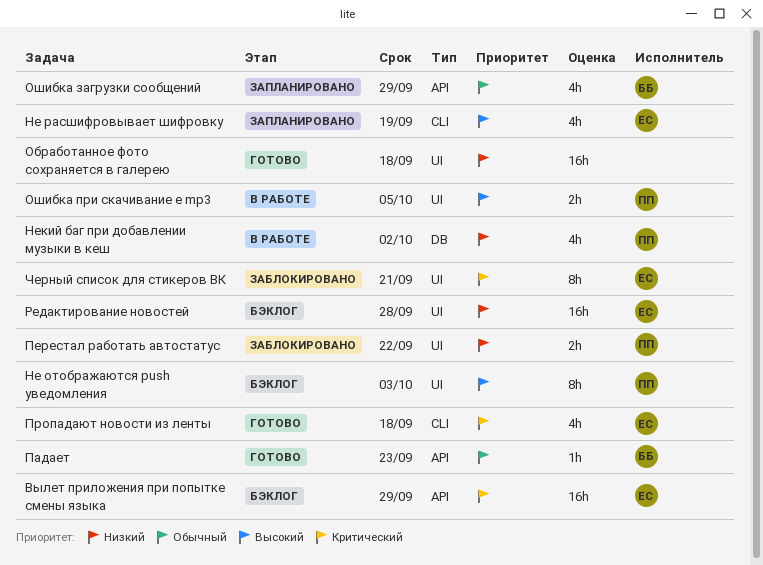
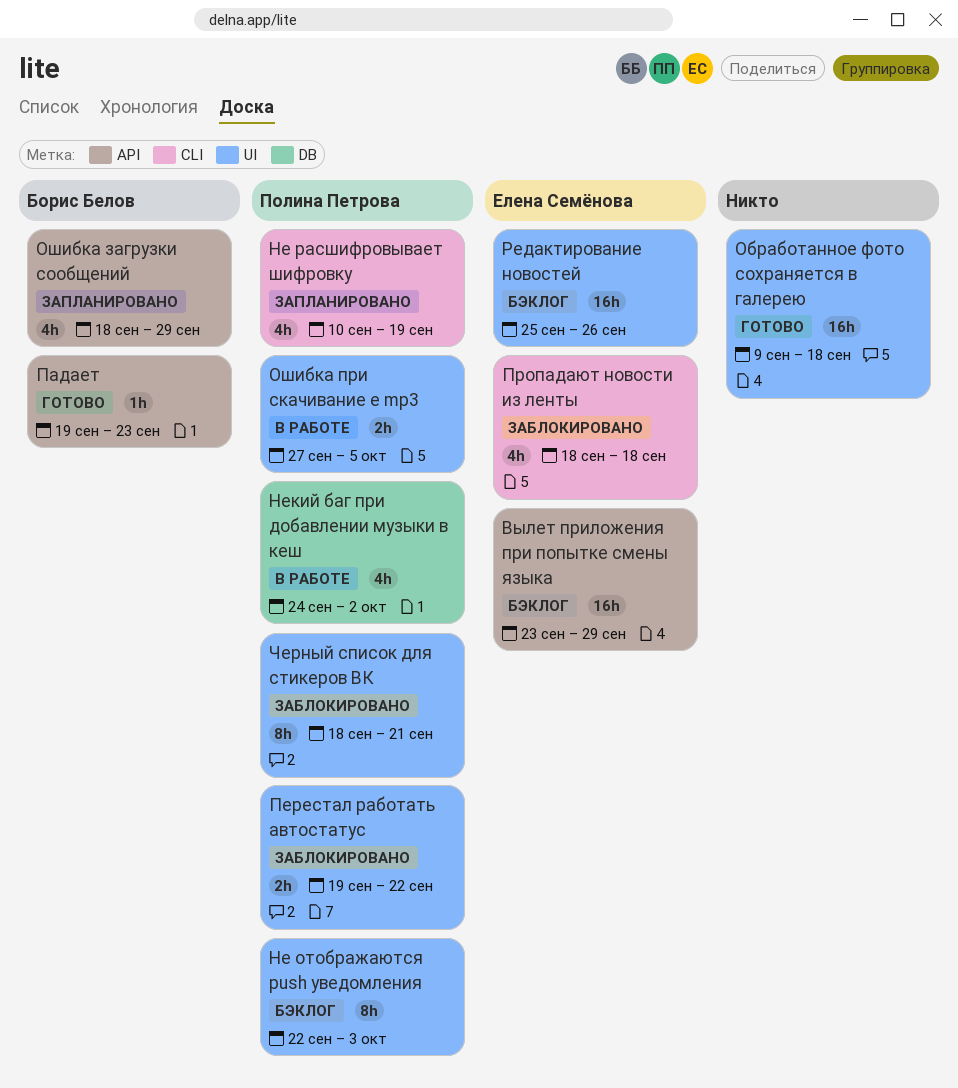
Не расшифровывает шифровку, owner: Елена Семёнова -> Полина Петрова
Пропадают новости из ленты, status: Готово -> Заблокировано
Редактирование новостей, due: Sep 28 -> Sep 26
Черный список для стикеров ВК, owner: Елена Семёнова -> Полина Петрова

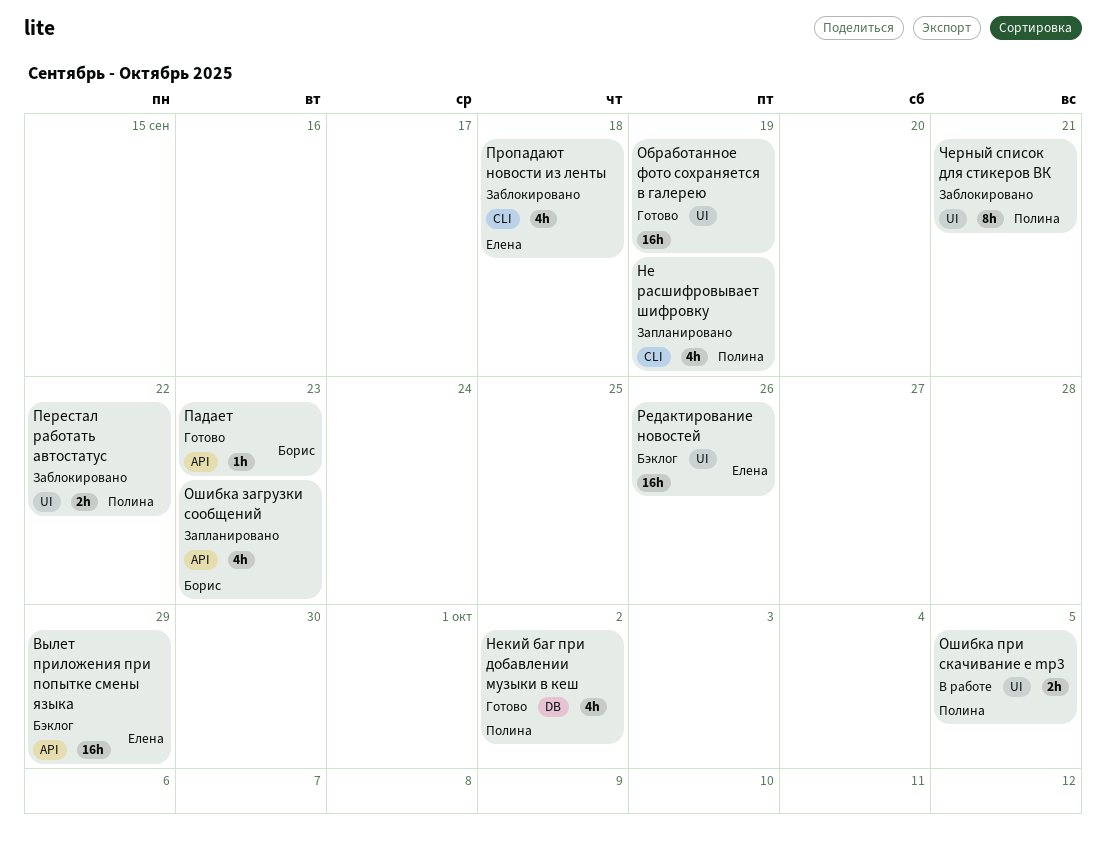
Не отображаются push уведомления: present -> none
Некий баг при добавлении музыки в кеш, status: В работе -> Готово
Обработанное фото сохраняется в галерею, due: Sep 18 -> Sep 19
Ошибка загрузки сообщений, due: Sep 29 -> Sep 23

